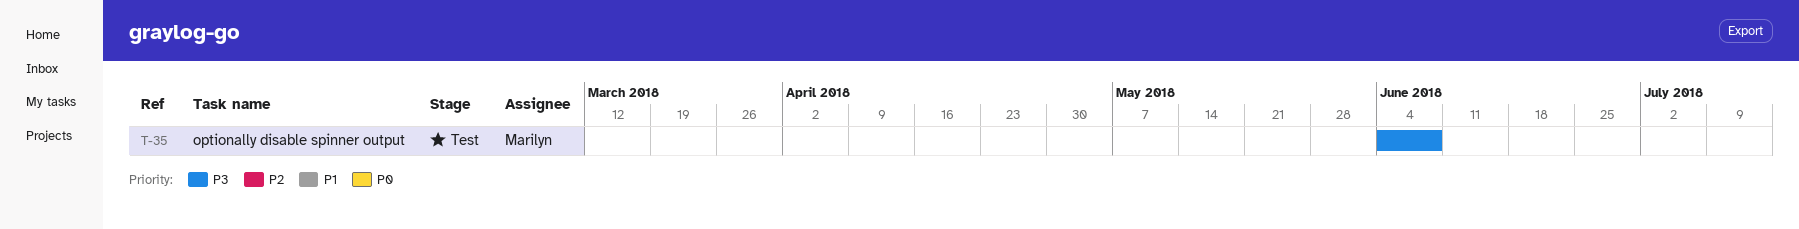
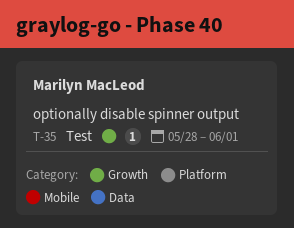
T-35, start: Jun 4 -> May 28
T-35, due: Jun 8 -> Jun 1

